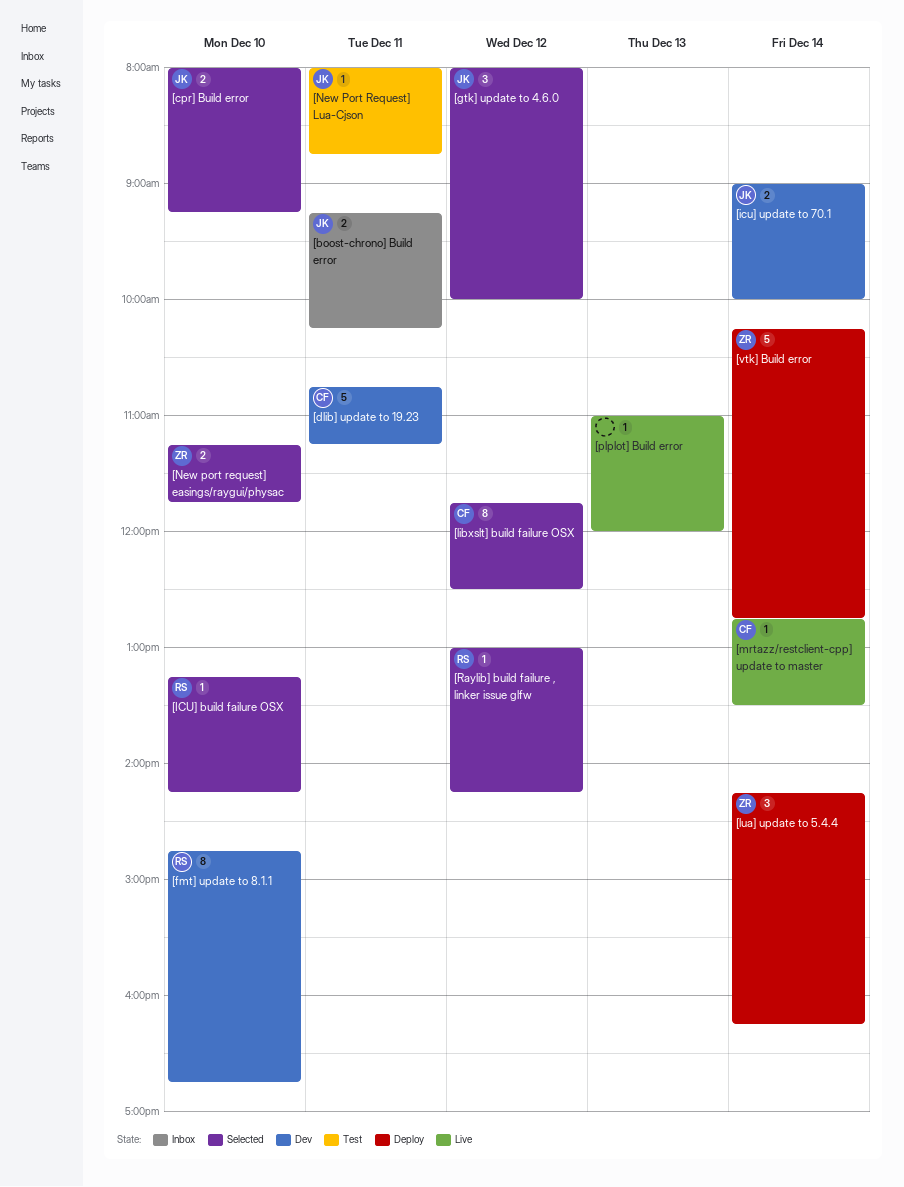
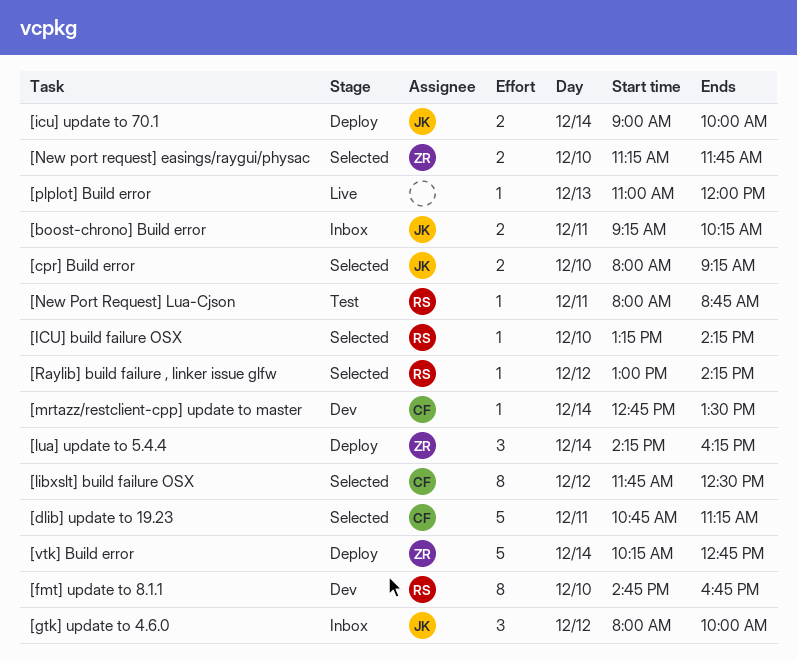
[dlib] update to 19.23, status: Dev -> Selected
[gtk] update to 4.6.0, status: Selected -> Inbox
[icu] update to 70.1, status: Dev -> Deploy
[mrtazz/restclient-cpp] update to master, status: Live -> Dev
[New Port Request] Lua-Cjson, owner: JK -> RS

